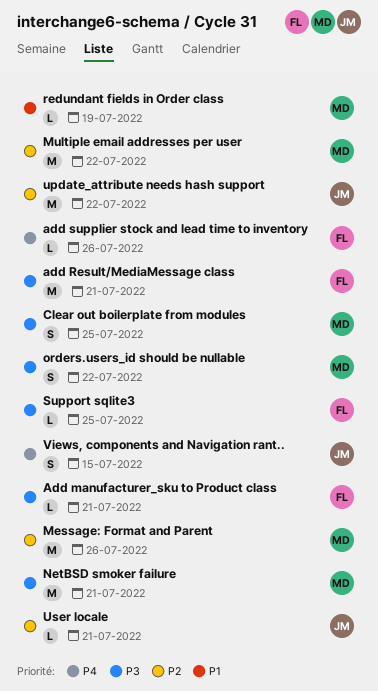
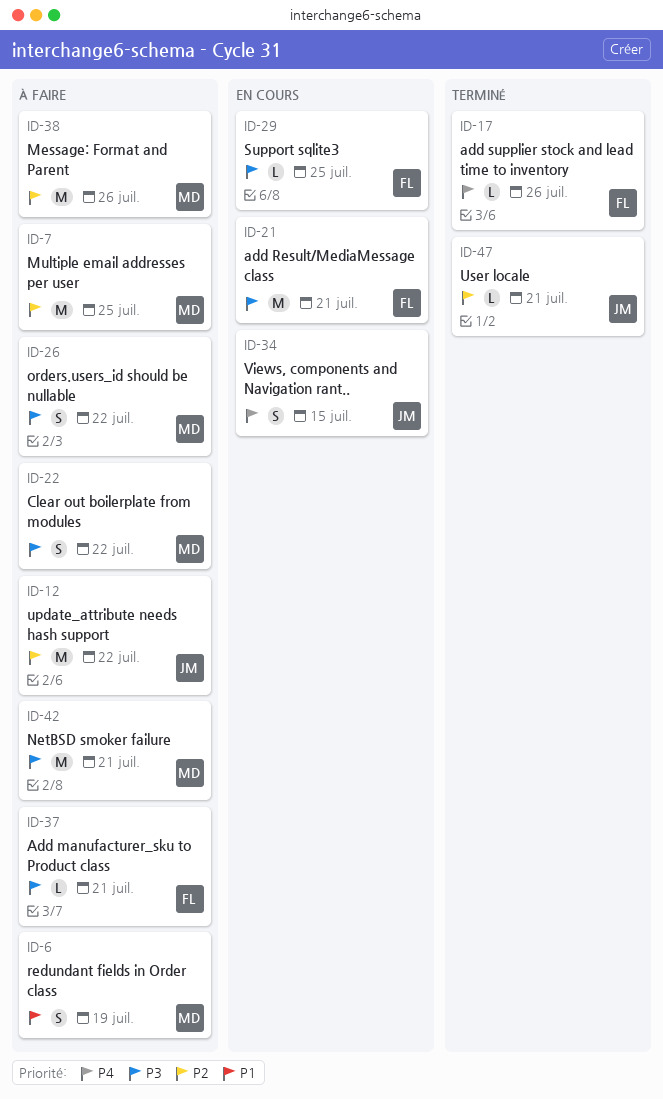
Clear out boilerplate from modules, due: Jul 25 -> Jul 22
Multiple email addresses per user, due: Jul 22 -> Jul 25
redundant fields in Order class, estimate: L -> S

